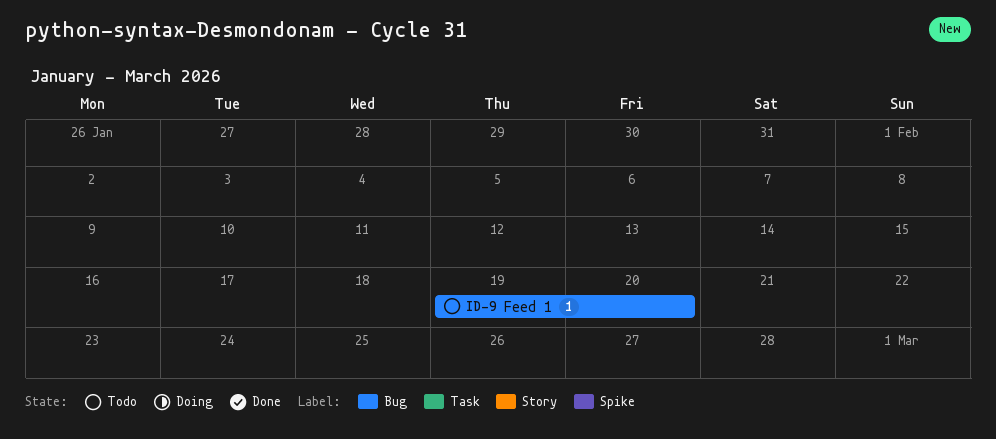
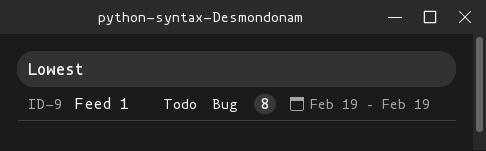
ID-9, estimate: 1 -> 8
ID-9, due: Feb 20 -> Feb 19

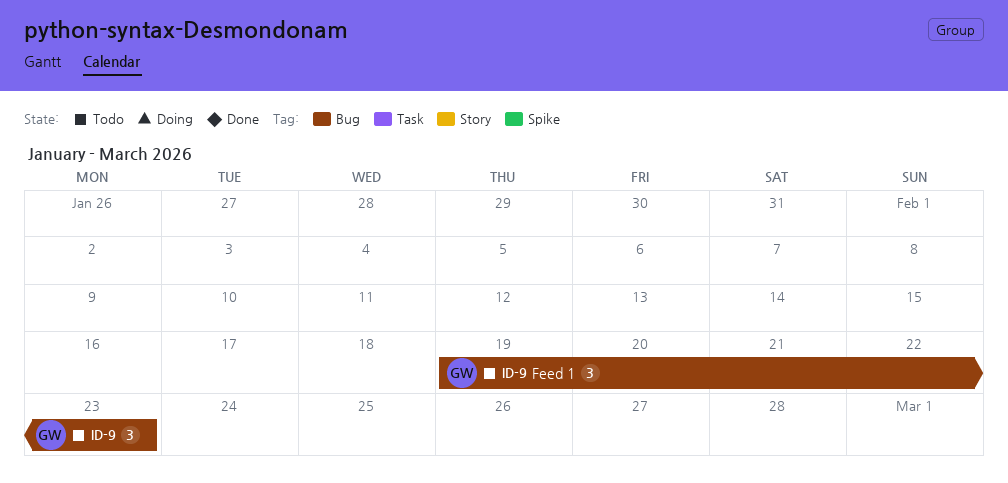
ID-9, estimate: 8 -> 3
ID-9, due: Feb 19 -> Feb 23

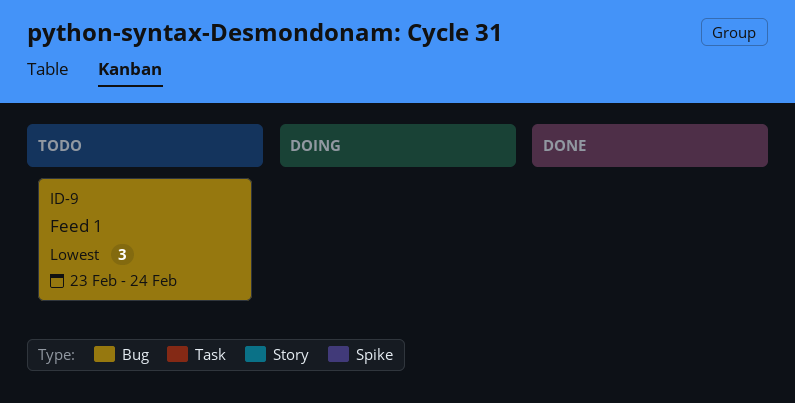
ID-9, start: Feb 19 -> Feb 23
ID-9, due: Feb 23 -> Feb 24

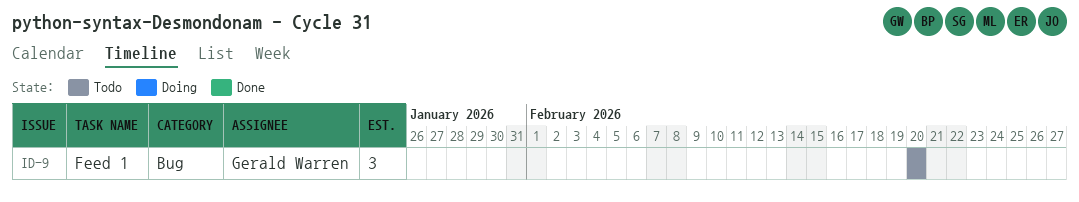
ID-9, start: Feb 23 -> Feb 20
ID-9, due: Feb 24 -> Feb 20

